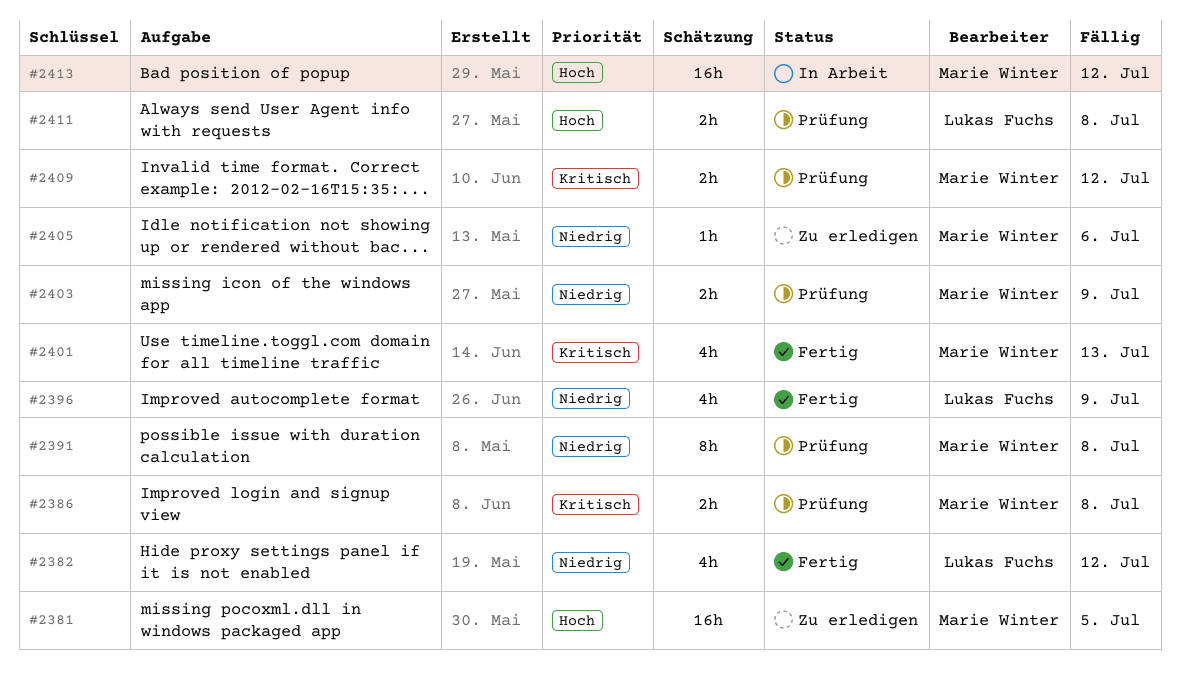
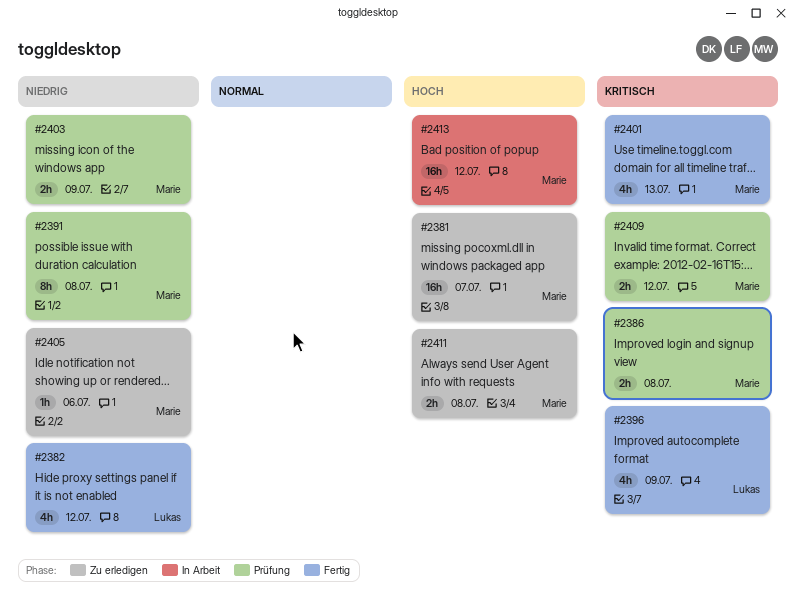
#2381, due: Jul 5 -> Jul 7
#2396, priority: Niedrig -> Kritisch
#2411, status: Prüfung -> Zu erledigen
#2411, owner: Lukas Fuchs -> Marie Winter

